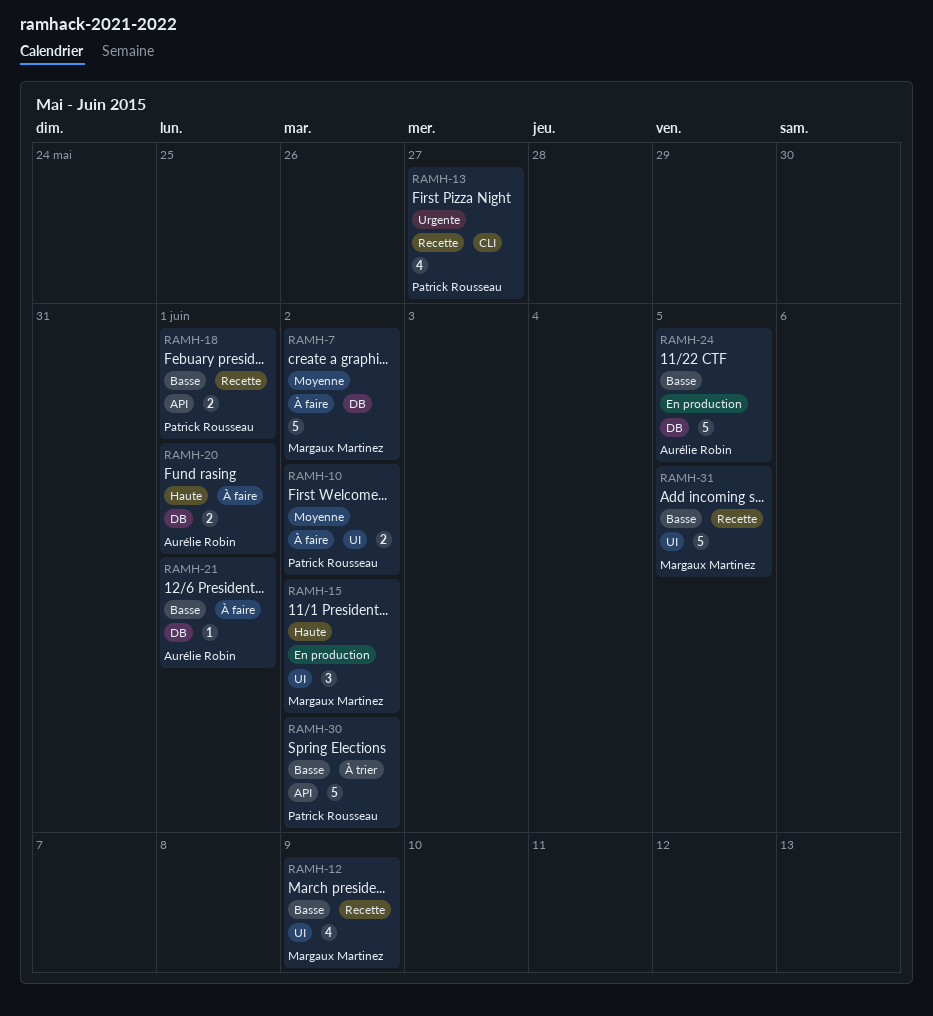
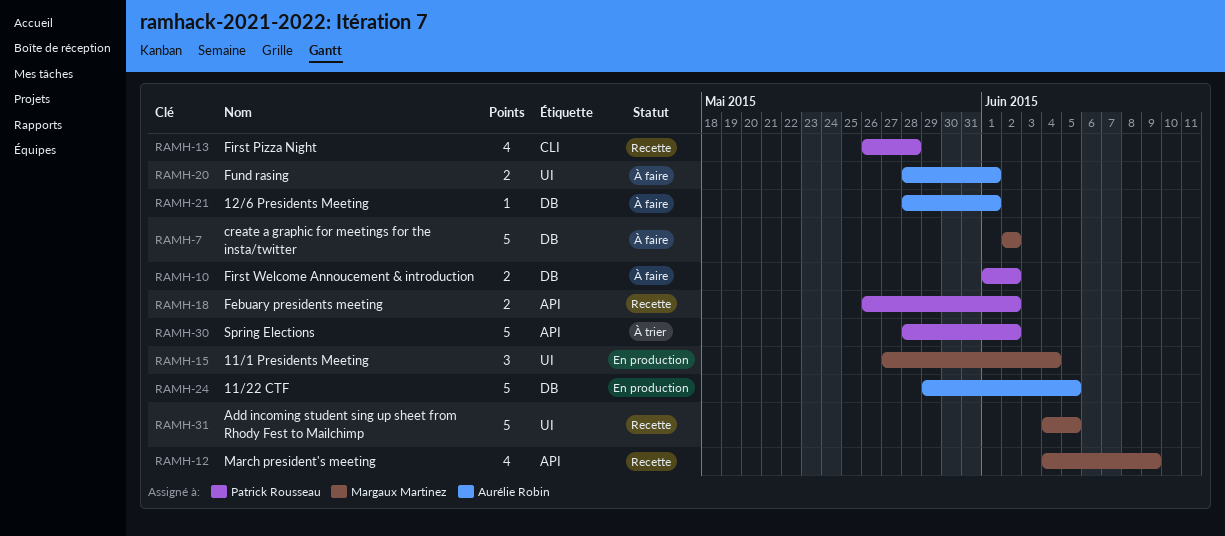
RAMH-10, label: UI -> DB
RAMH-12, label: UI -> API
RAMH-13, due: May 27 -> May 28
RAMH-15, due: Jun 2 -> Jun 4
RAMH-18, due: Jun 1 -> Jun 2
RAMH-20, label: DB -> UI

